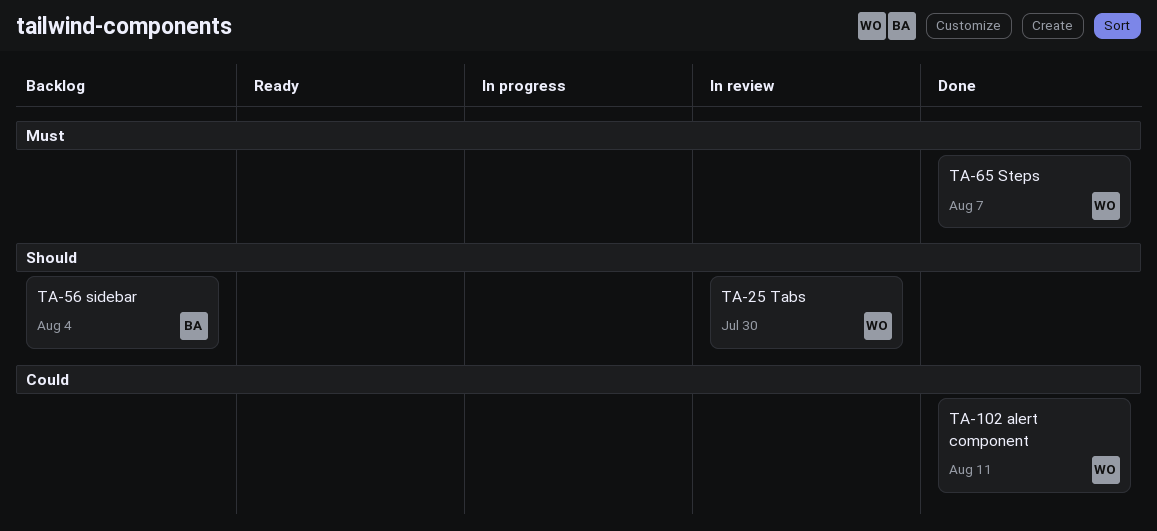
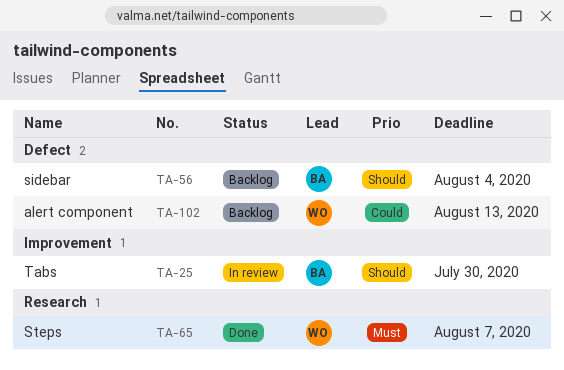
TA-25, owner: WO -> BA
TA-102, status: Done -> Backlog
TA-102, due: Aug 11 -> Aug 13

